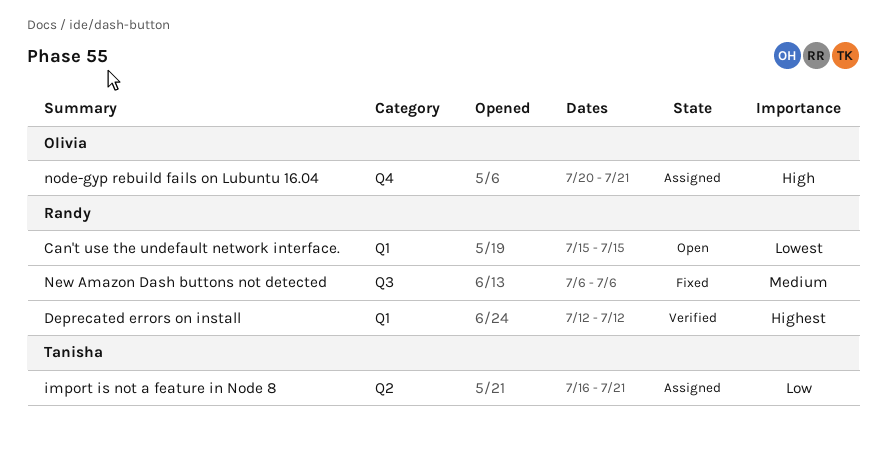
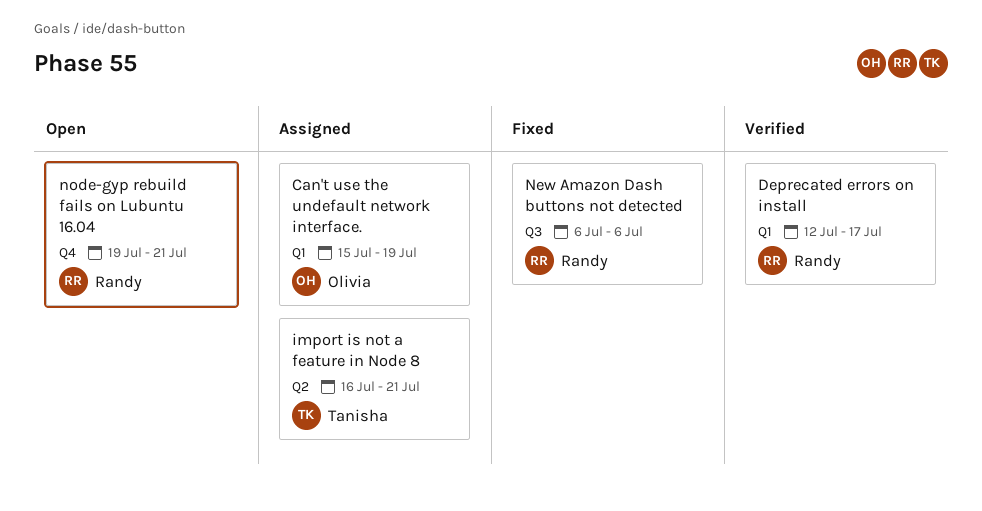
Can't use the undefault network interface., status: Open -> Assigned
Can't use the undefault network interface., owner: Randy -> Olivia
Can't use the undefault network interface., due: Jul 15 -> Jul 19
Deprecated errors on install, due: Jul 12 -> Jul 17
node-gyp rebuild fails on Lubuntu 16.04, status: Assigned -> Open
node-gyp rebuild fails on Lubuntu 16.04, owner: Olivia -> Randy
node-gyp rebuild fails on Lubuntu 16.04, start: Jul 20 -> Jul 19

